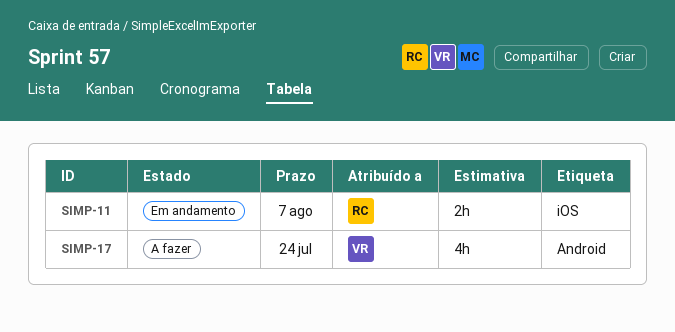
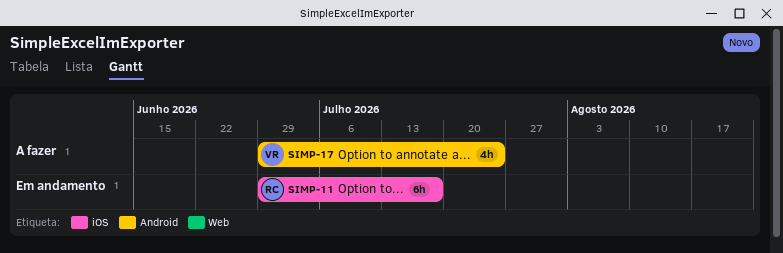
SIMP-11, estimate: 2h -> 6h
SIMP-11, due: Aug 7 -> Jul 17

